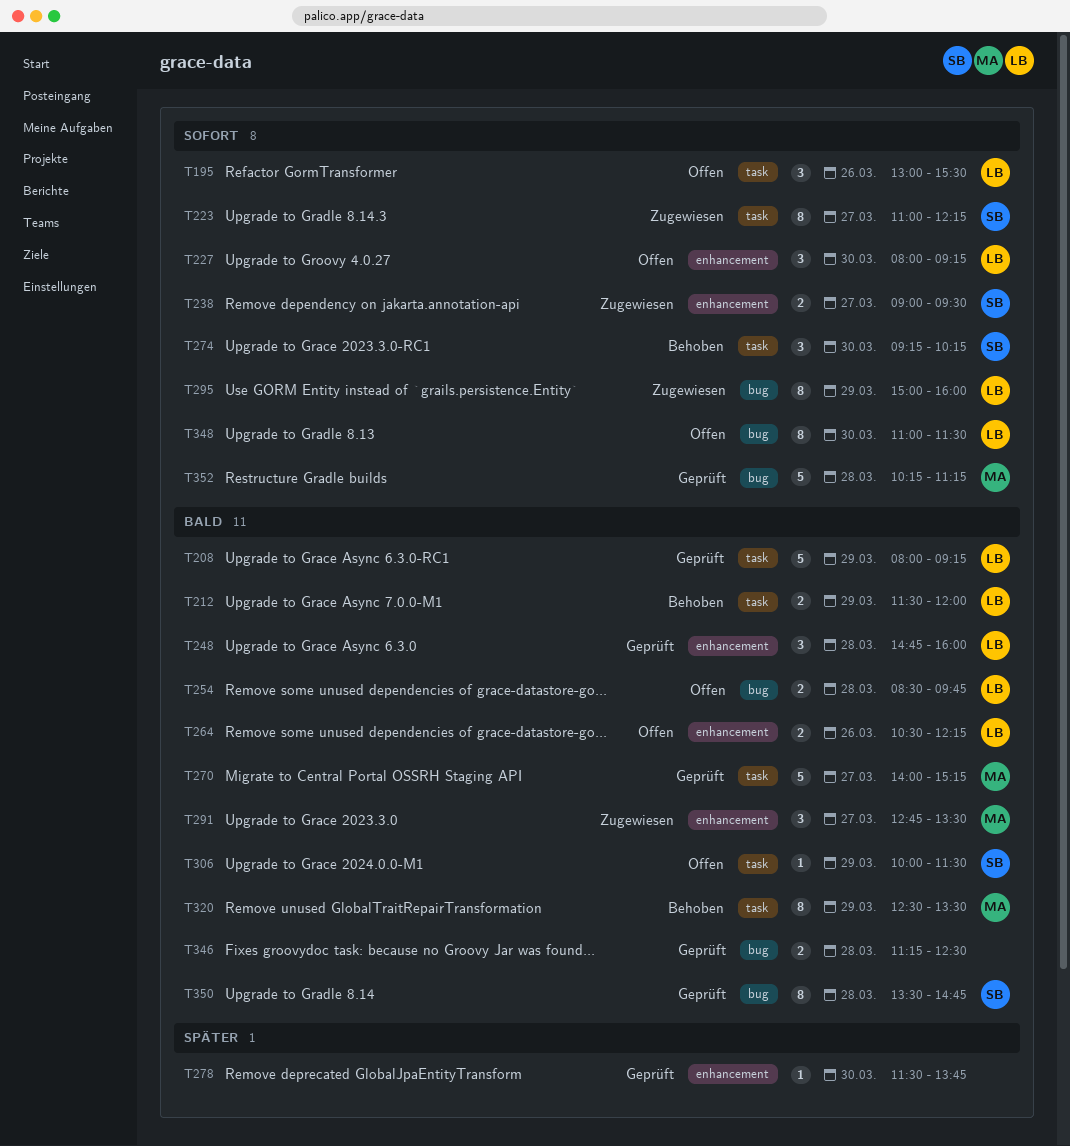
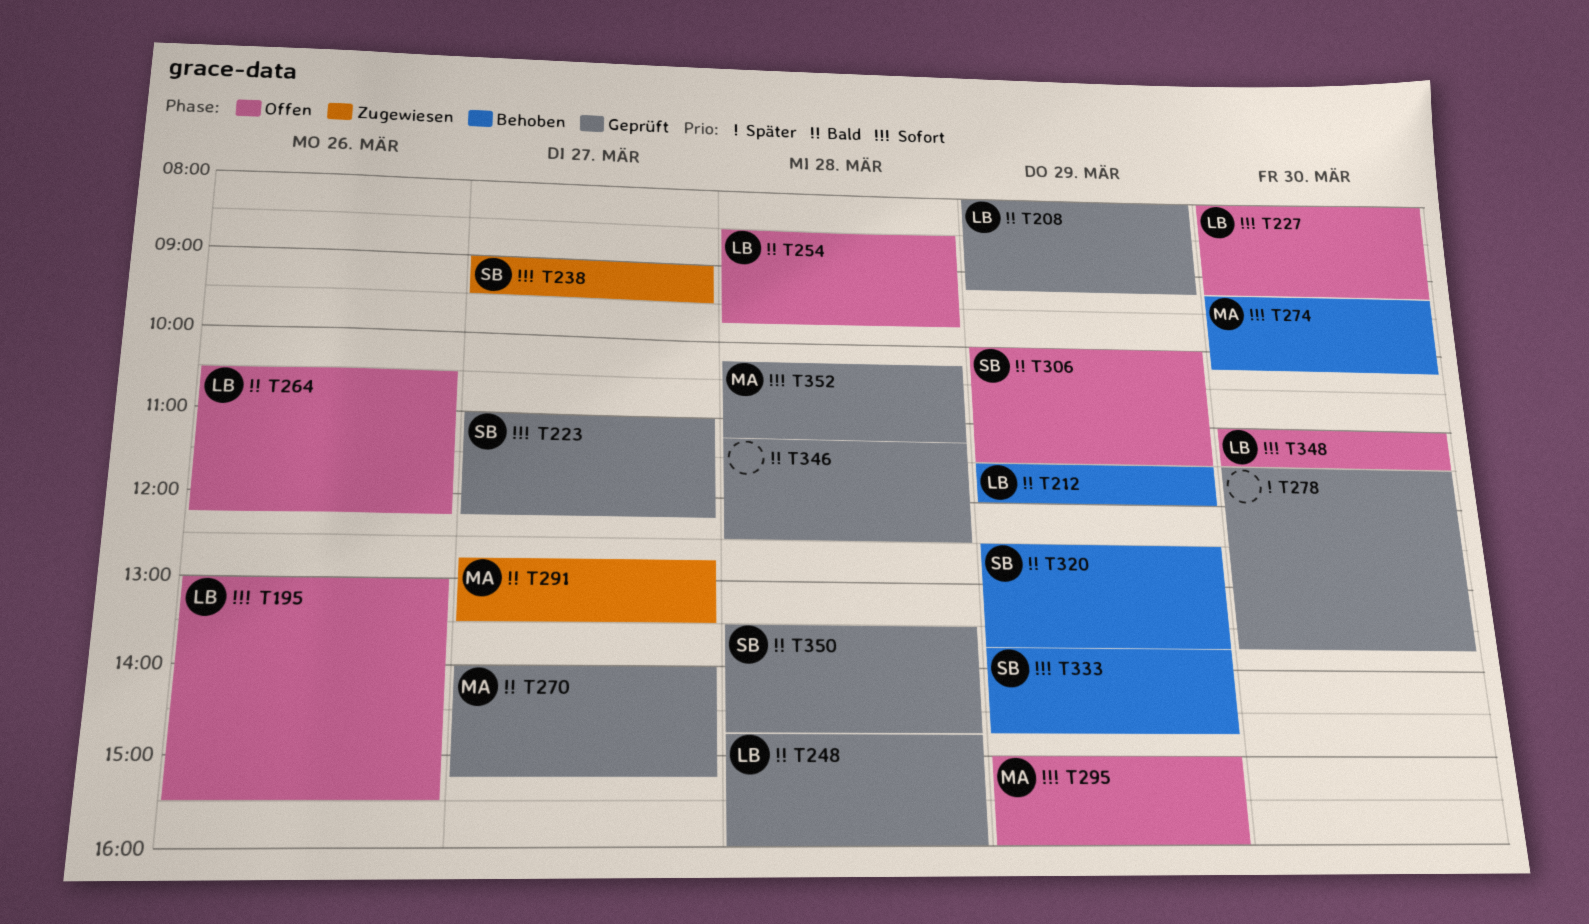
T223, status: Zugewiesen -> Geprüft
T274, owner: SB -> MA
T295, status: Zugewiesen -> Offen
T295, owner: LB -> MA
T320, owner: MA -> SB
T320, ends: 13:30 -> 13:45
T333: none -> present

